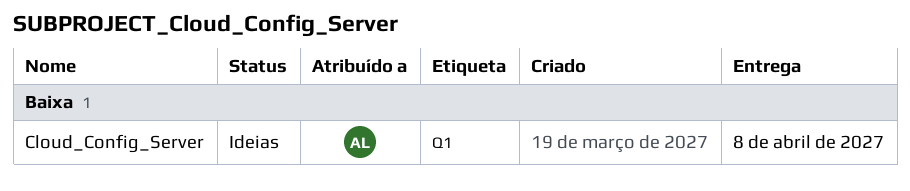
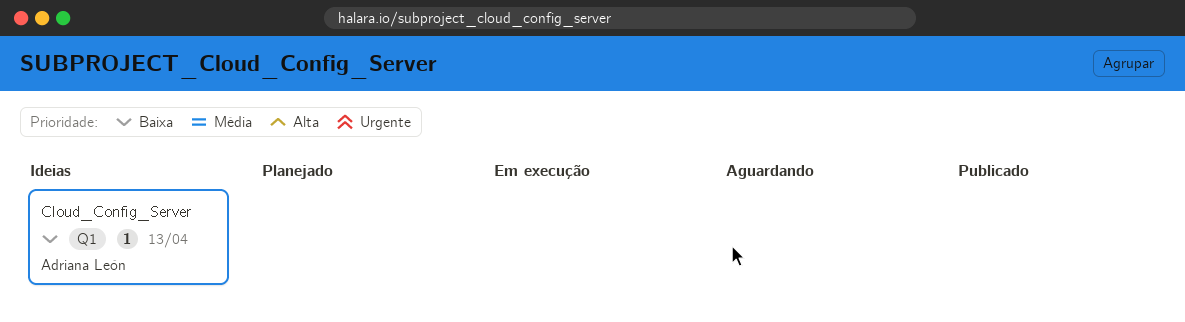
Cloud_Config_Server, due: Apr 8 -> Apr 13

